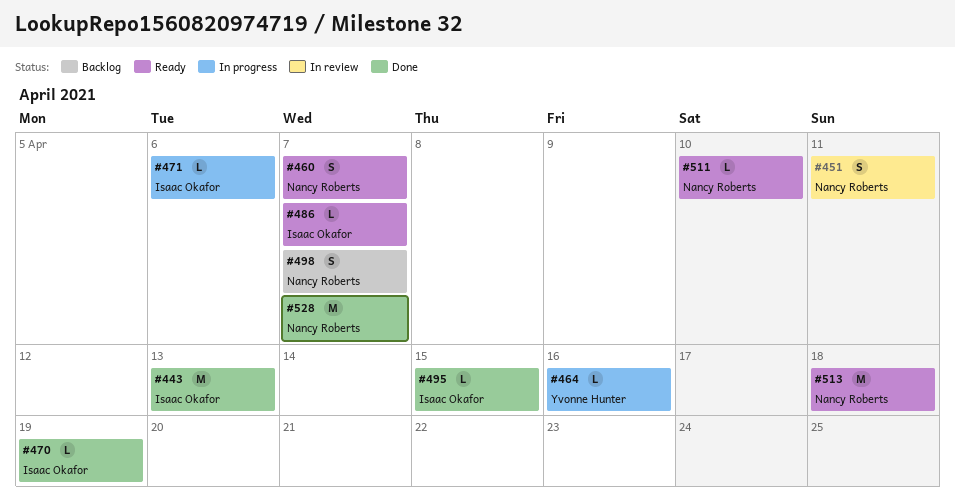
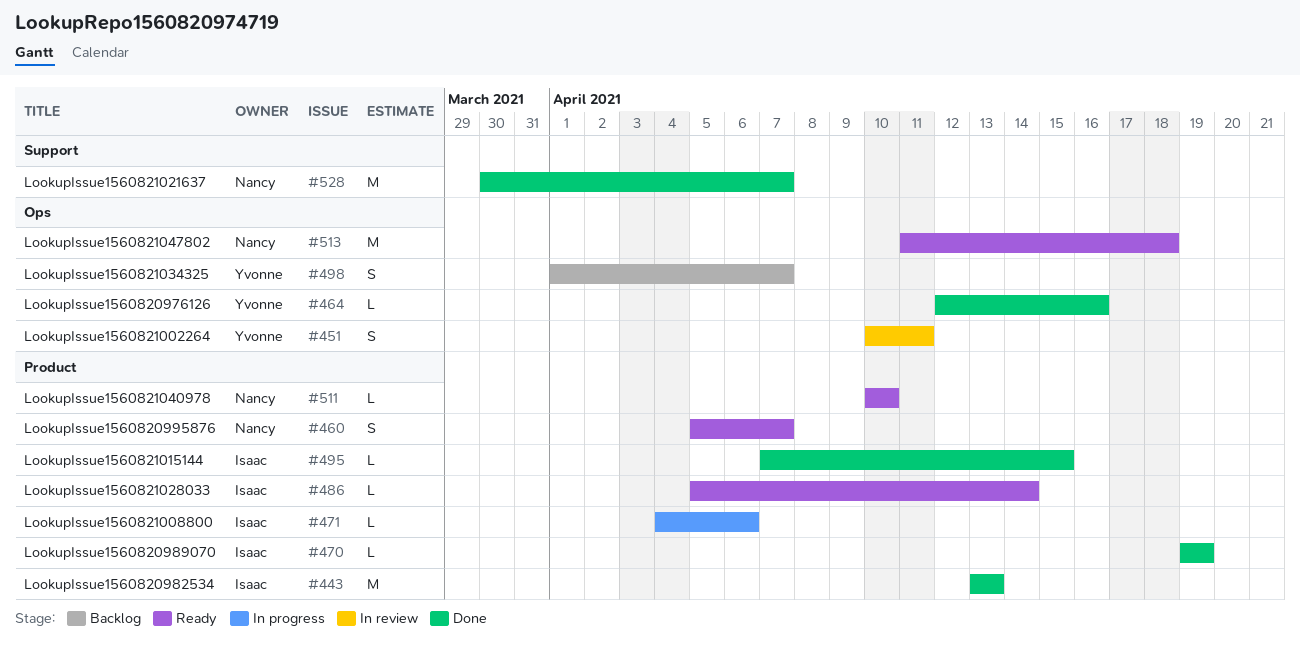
#451, owner: Nancy Roberts -> Yvonne Hunter
#464, status: In progress -> Done
#486, due: Apr 7 -> Apr 14
#498, owner: Nancy Roberts -> Yvonne Hunter

